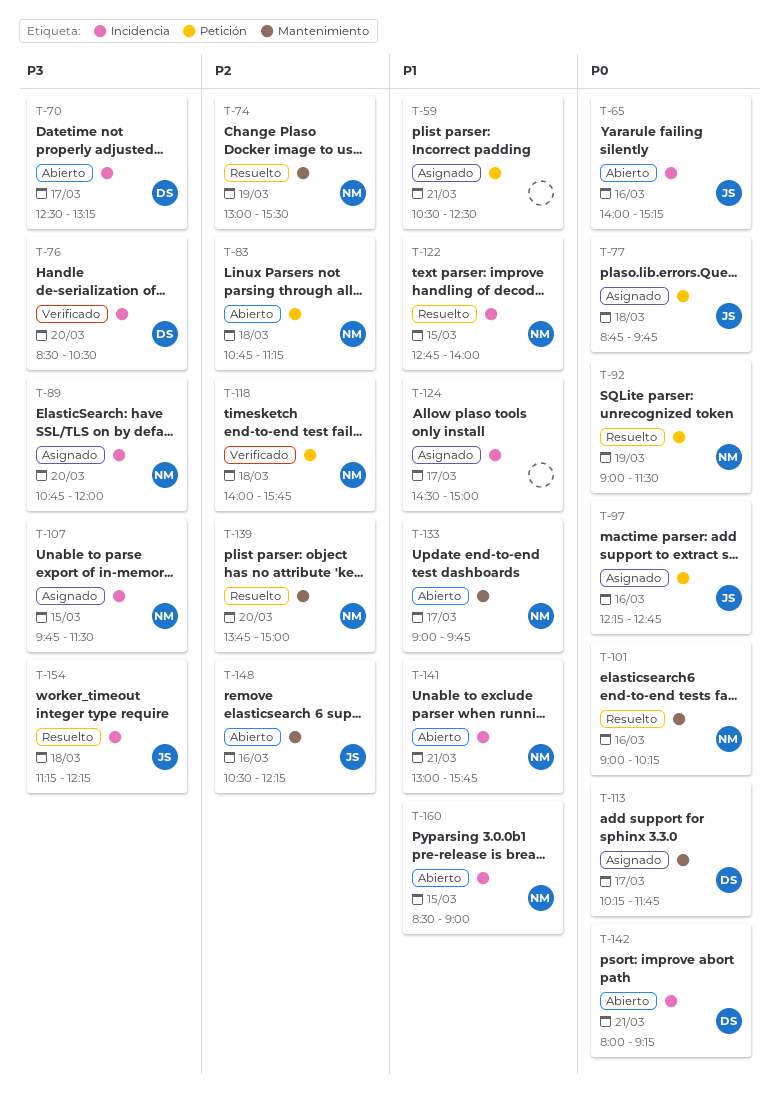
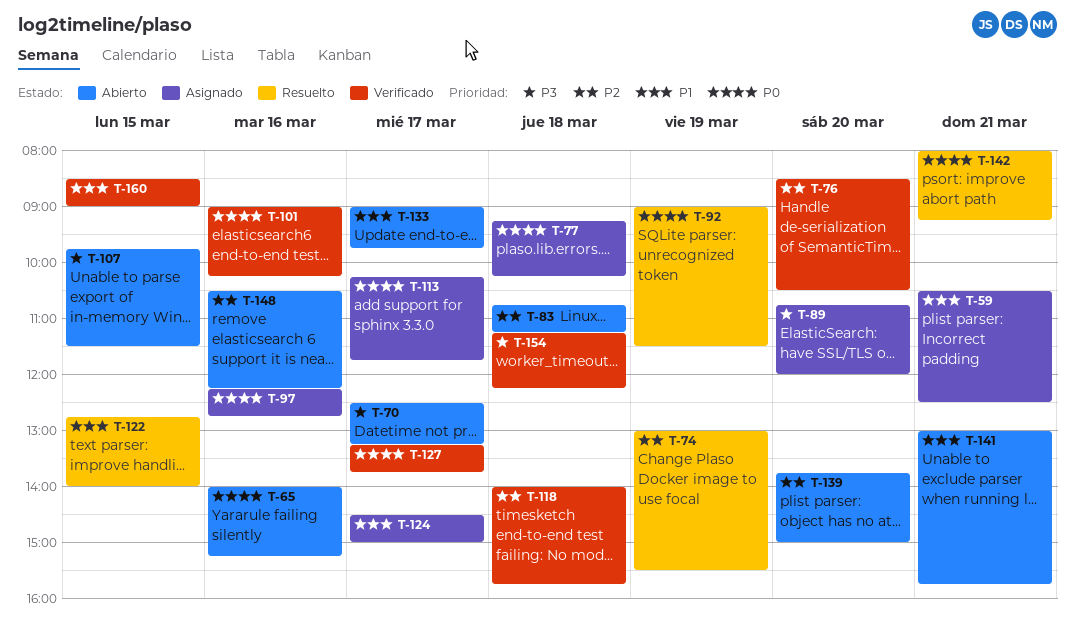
T-76, priority: P3 -> P2
T-77, begins: 08:45 -> 09:15
T-77, ends: 09:45 -> 10:15
T-101, status: Resuelto -> Verificado
T-107, status: Asignado -> Abierto
T-127: none -> present
T-139, status: Resuelto -> Abierto
T-142, status: Abierto -> Resuelto
T-154, status: Resuelto -> Verificado
T-160, status: Abierto -> Verificado

